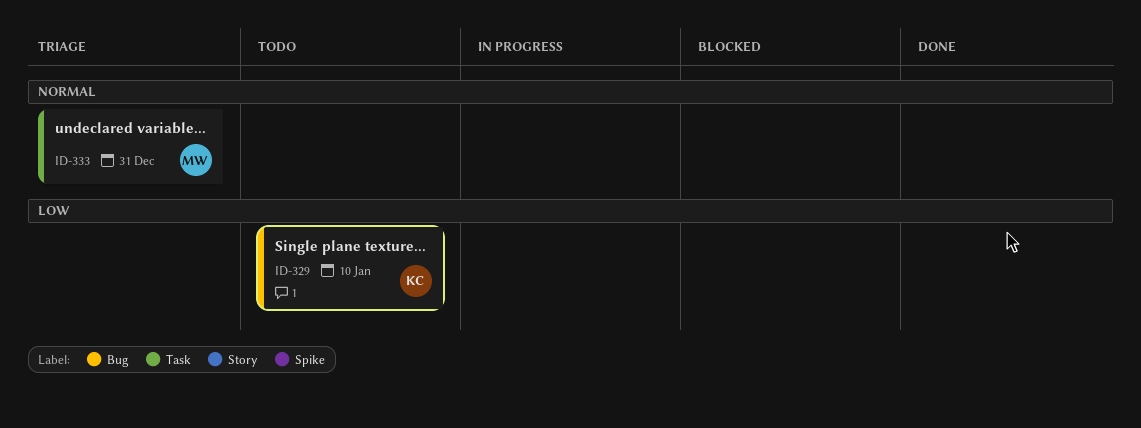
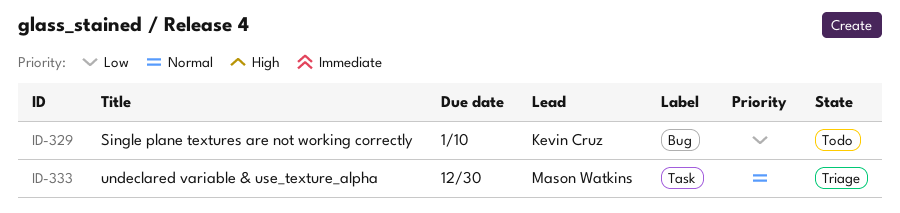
ID-333, due: Dec 31 -> Dec 30

